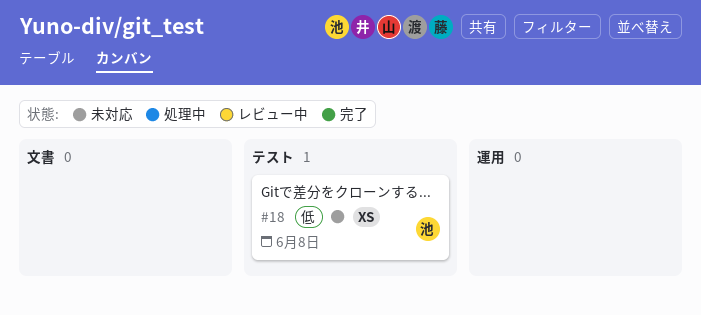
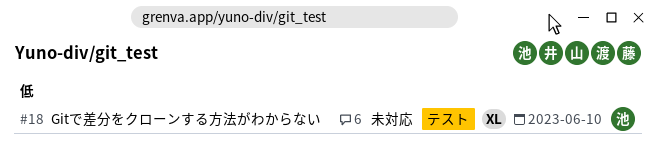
#18, estimate: XS -> XL
#18, due: Jun 8 -> Jun 10

